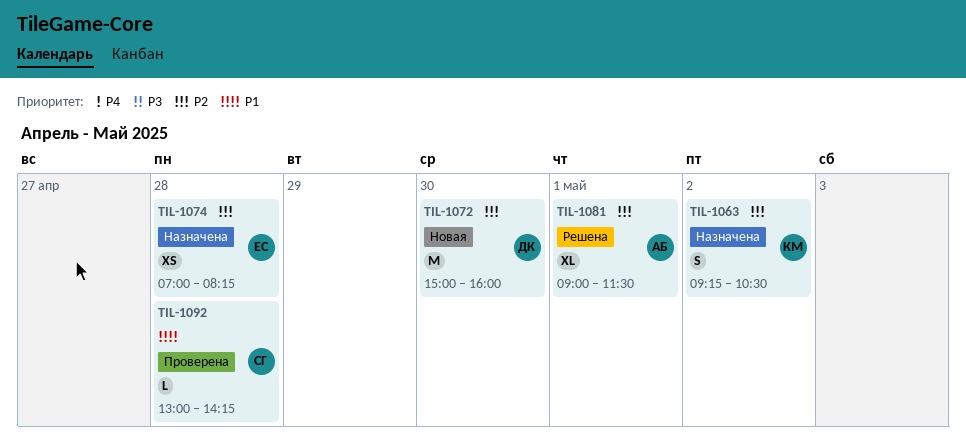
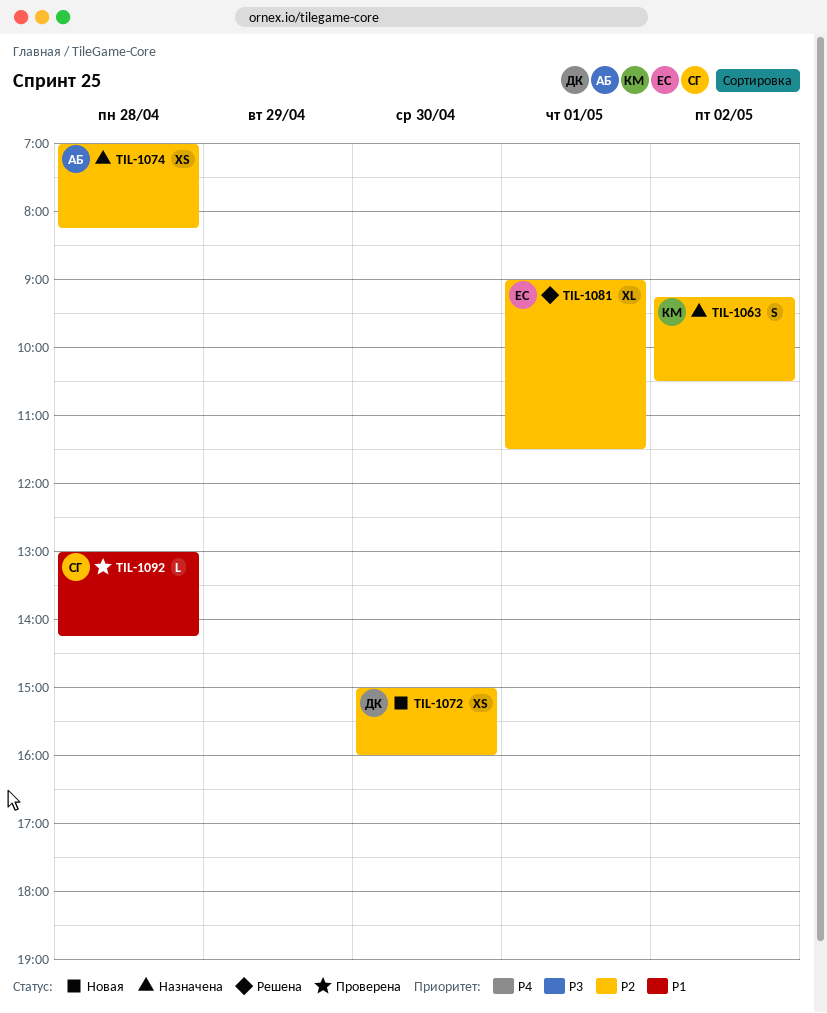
TIL-1072, estimate: M -> XS
TIL-1074, owner: ЕС -> АБ
TIL-1081, owner: АБ -> ЕС

